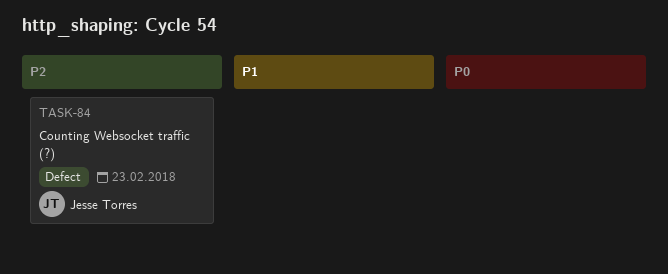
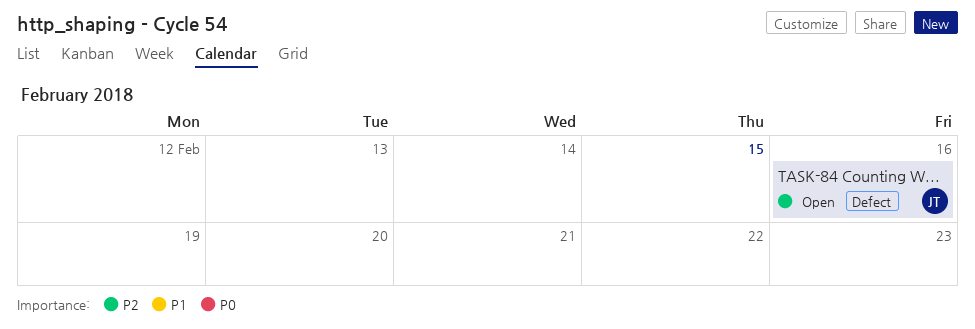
TASK-84, due: Feb 23 -> Feb 16

